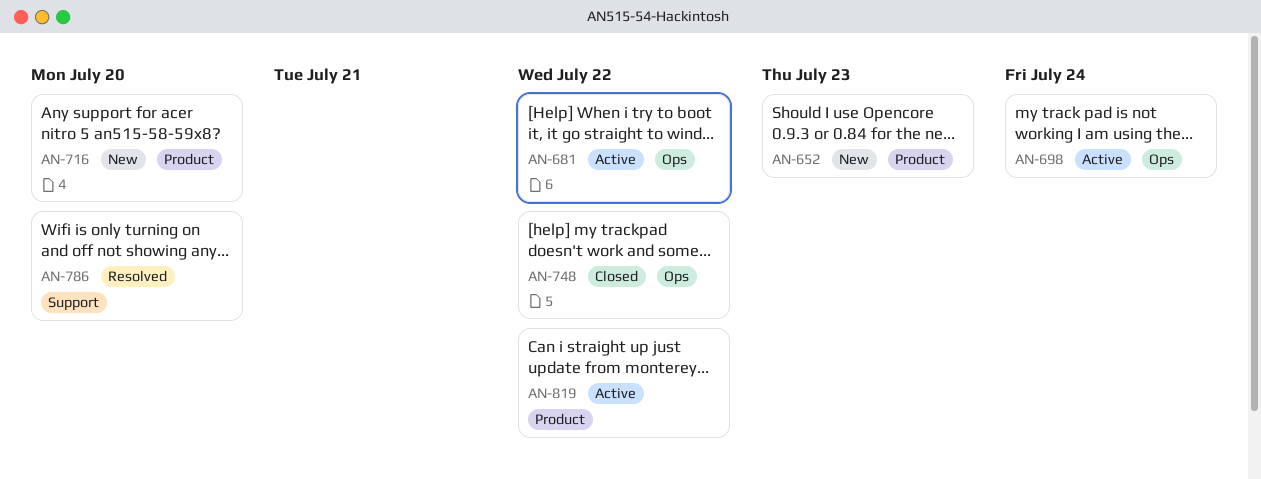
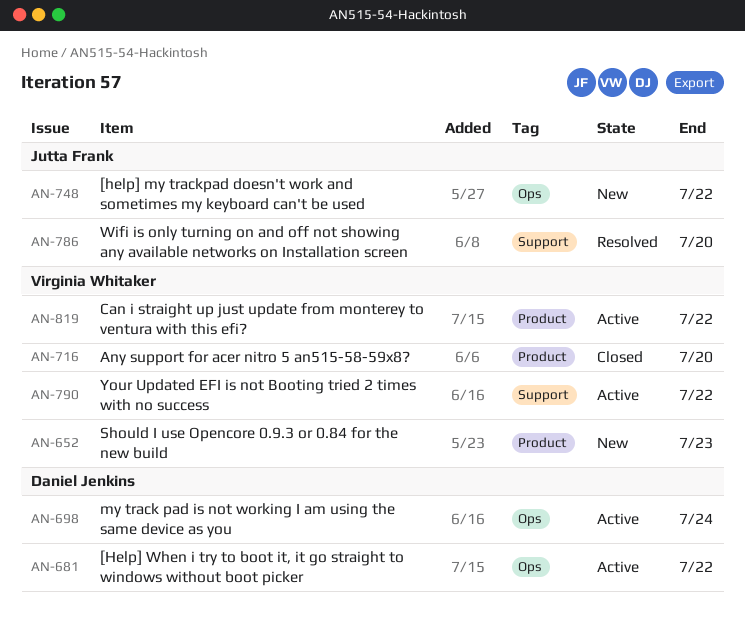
AN-716, status: New -> Closed
AN-748, status: Closed -> New
AN-790: none -> present

